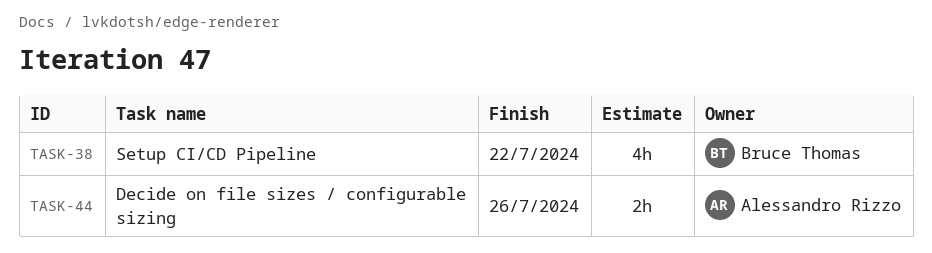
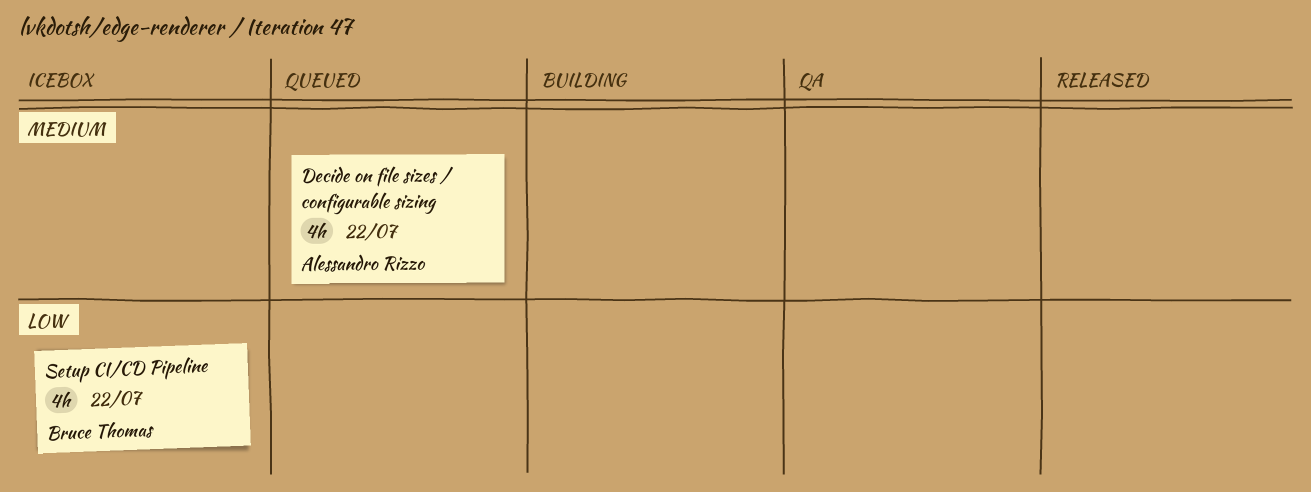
Decide on file sizes / configurable sizing, estimate: 2h -> 4h
Decide on file sizes / configurable sizing, due: Jul 26 -> Jul 22

